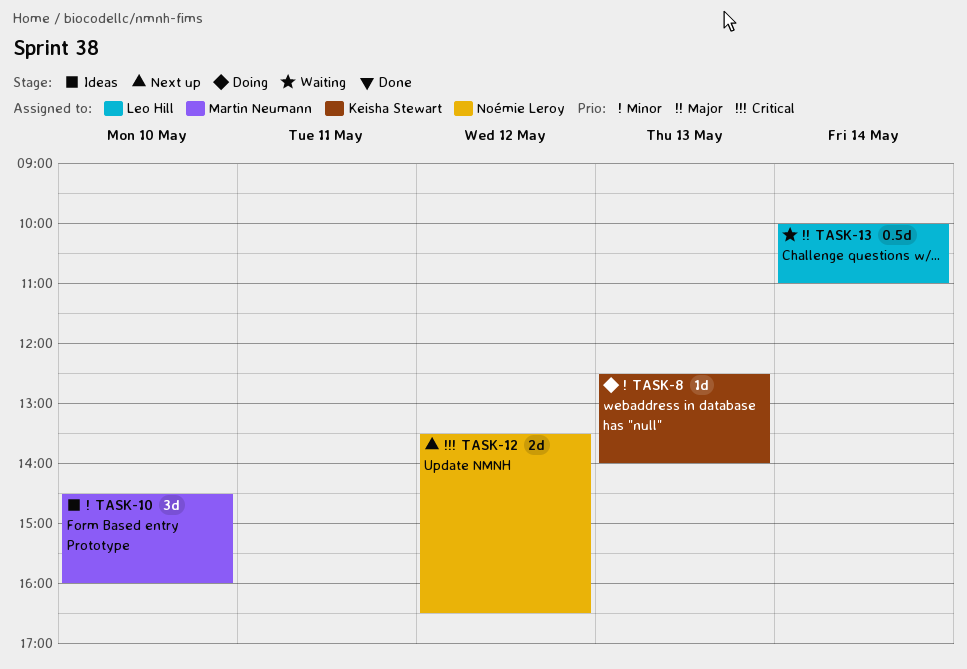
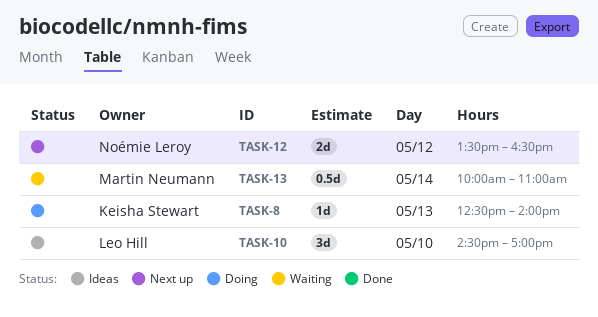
TASK-10, owner: Martin Neumann -> Leo Hill
TASK-10, ends: 16:00 -> 17:00
TASK-13, owner: Leo Hill -> Martin Neumann

